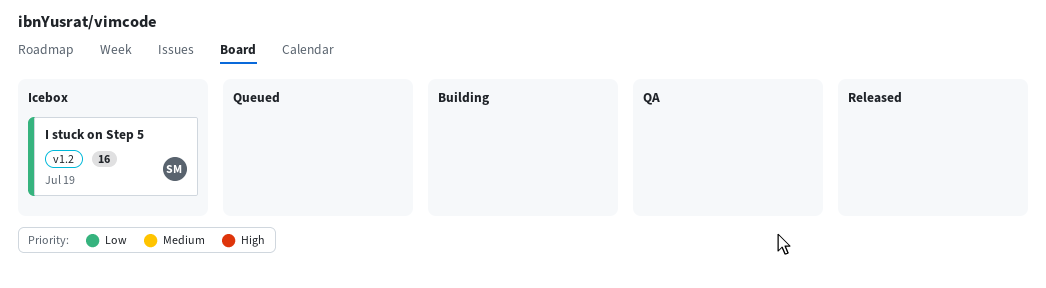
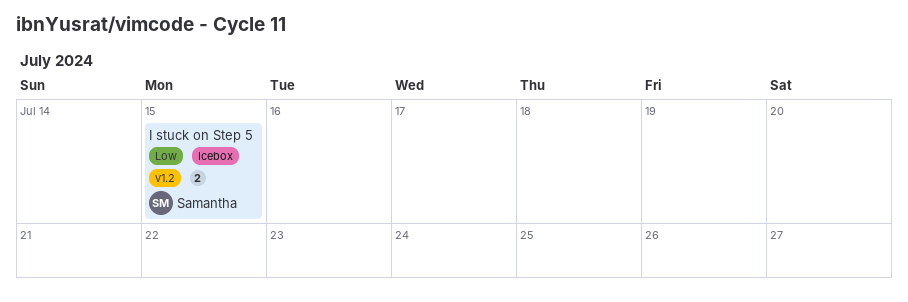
I stuck on Step 5, estimate: 16 -> 2
I stuck on Step 5, due: Jul 19 -> Jul 15

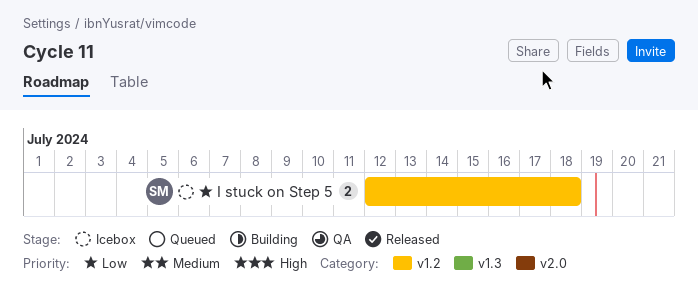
I stuck on Step 5, due: Jul 15 -> Jul 18

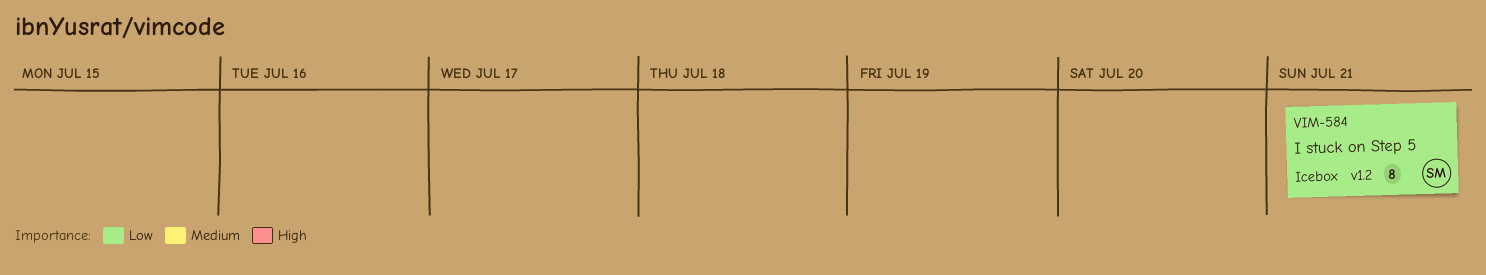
I stuck on Step 5, estimate: 2 -> 8
I stuck on Step 5, due: Jul 18 -> Jul 21

